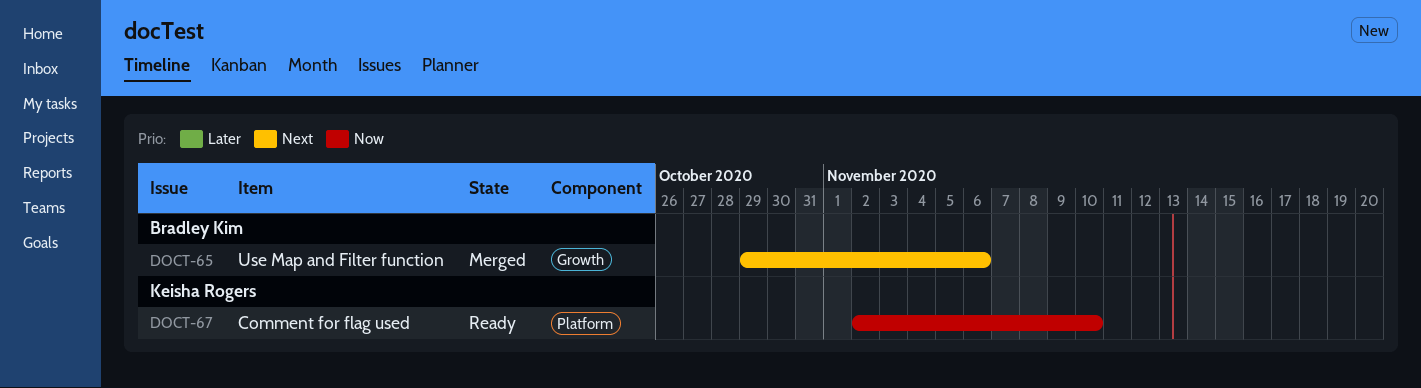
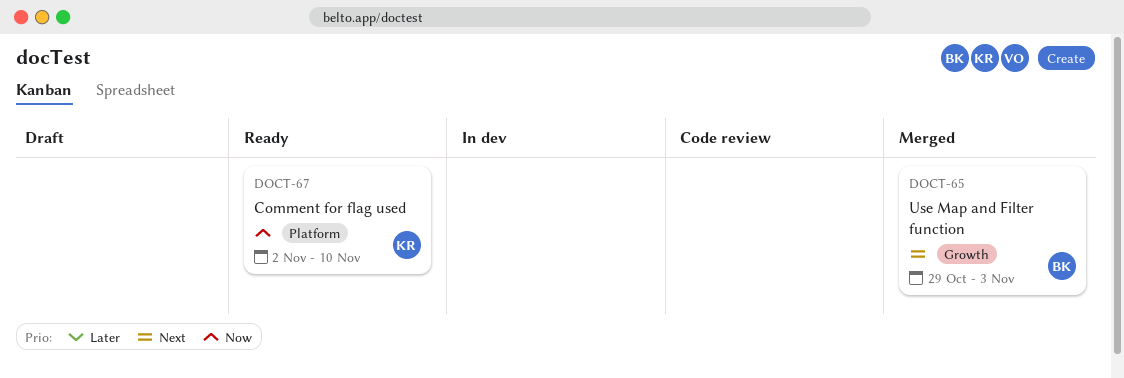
DOCT-65, due: Nov 6 -> Nov 3

